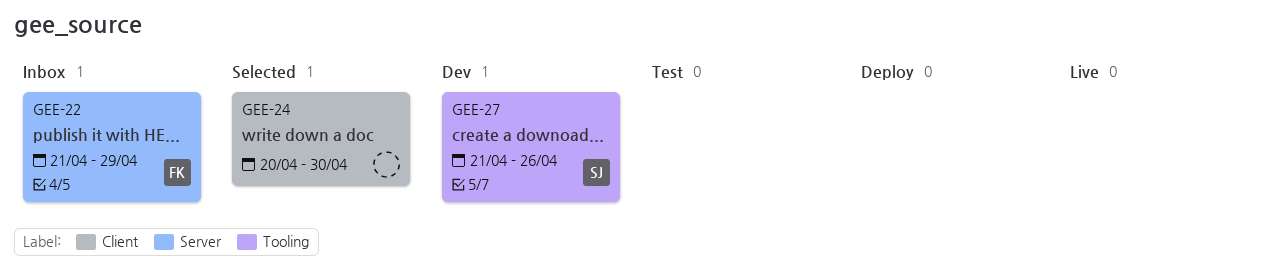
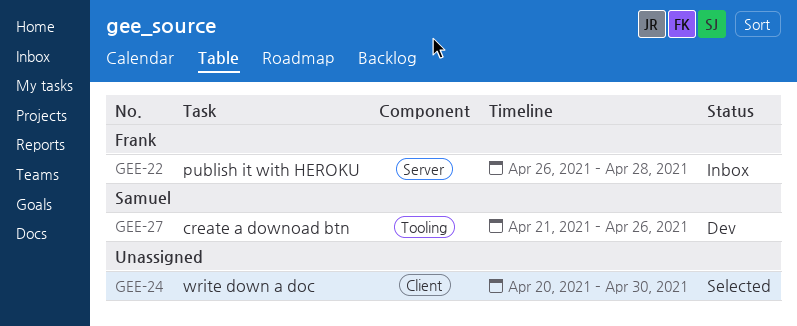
GEE-22, start: Apr 21 -> Apr 26
GEE-22, due: Apr 29 -> Apr 28

